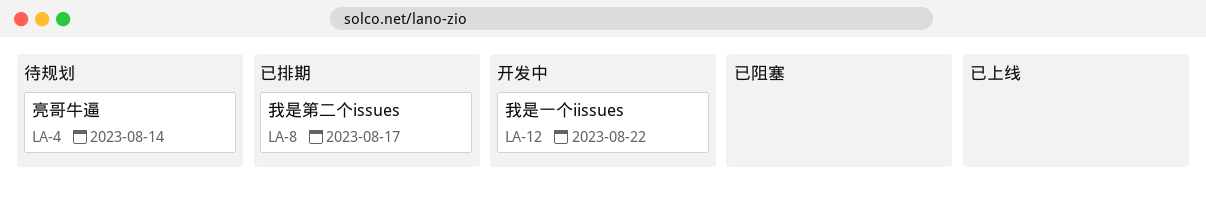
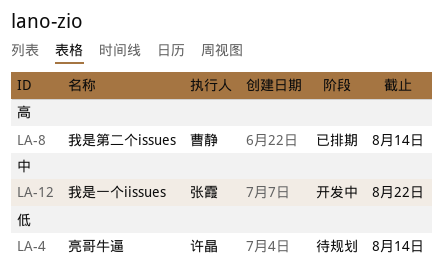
LA-8, due: Aug 17 -> Aug 14

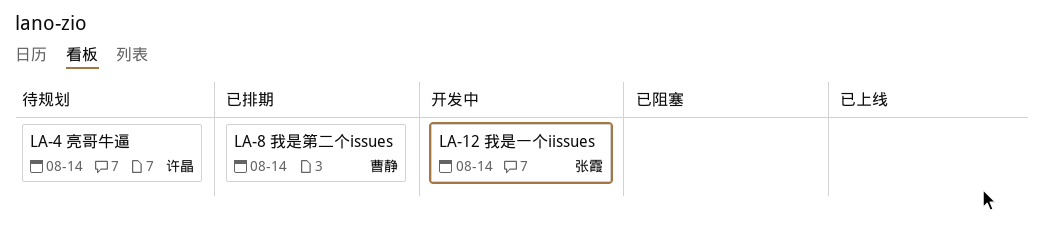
LA-12, due: Aug 22 -> Aug 14

